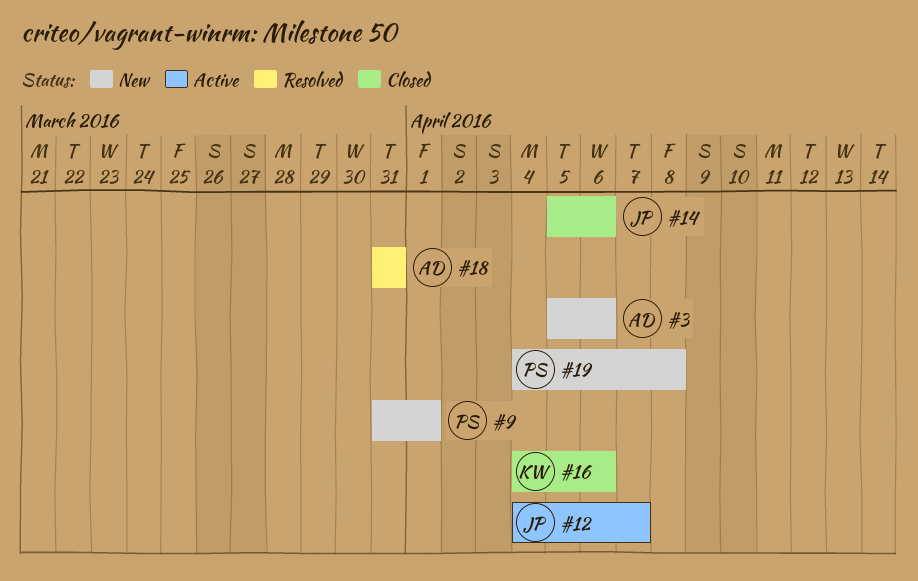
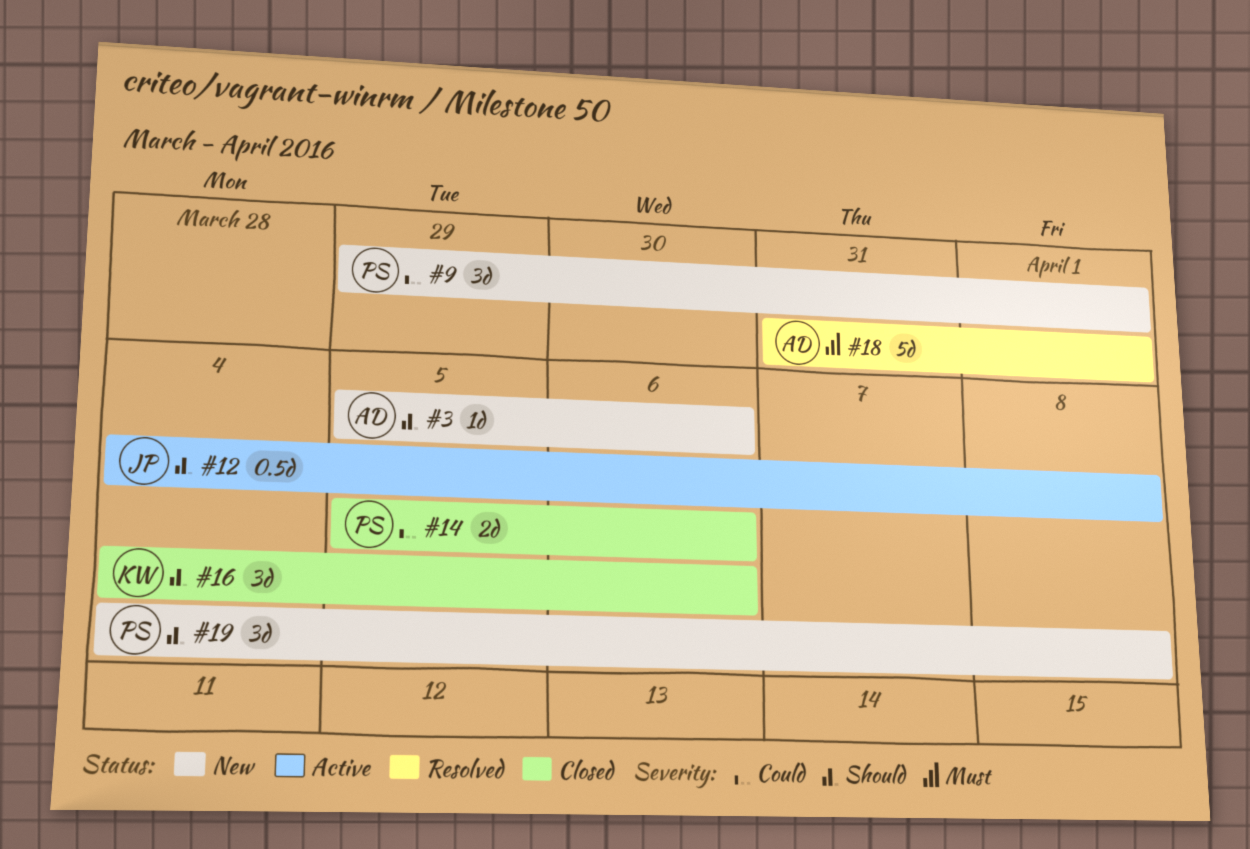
#9, start: Mar 31 -> Mar 29
#12, due: Apr 7 -> Apr 8
#14, owner: JP -> PS
#18, due: Mar 31 -> Apr 1

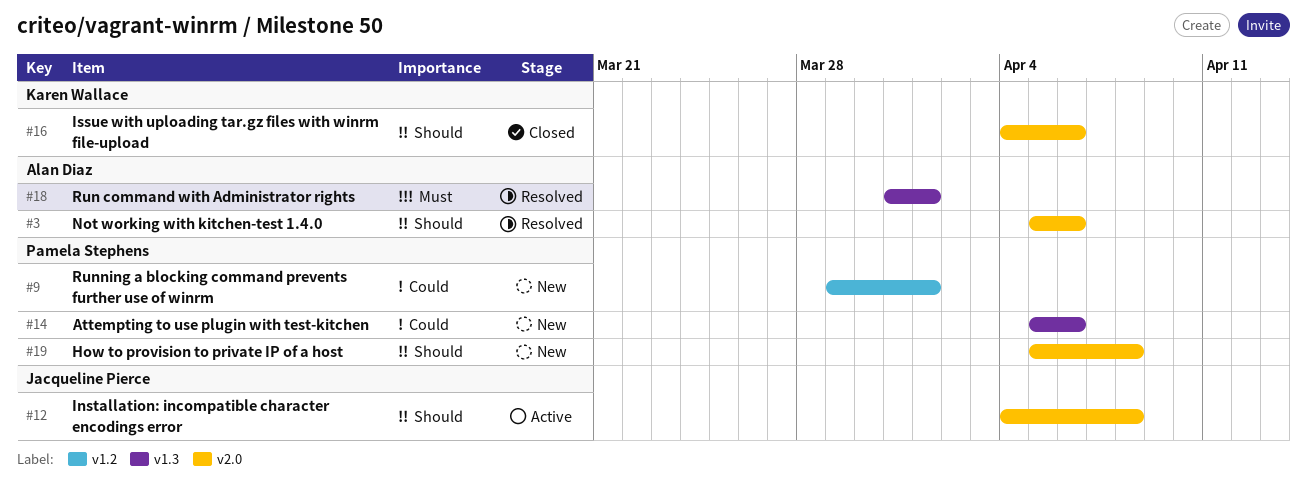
#3, status: New -> Resolved
#14, status: Closed -> New
#19, start: Apr 4 -> Apr 5

